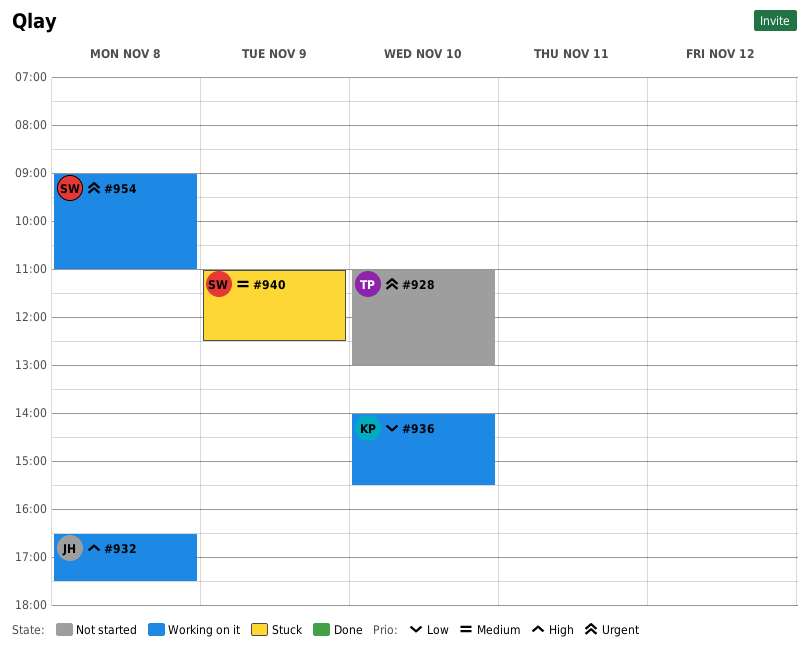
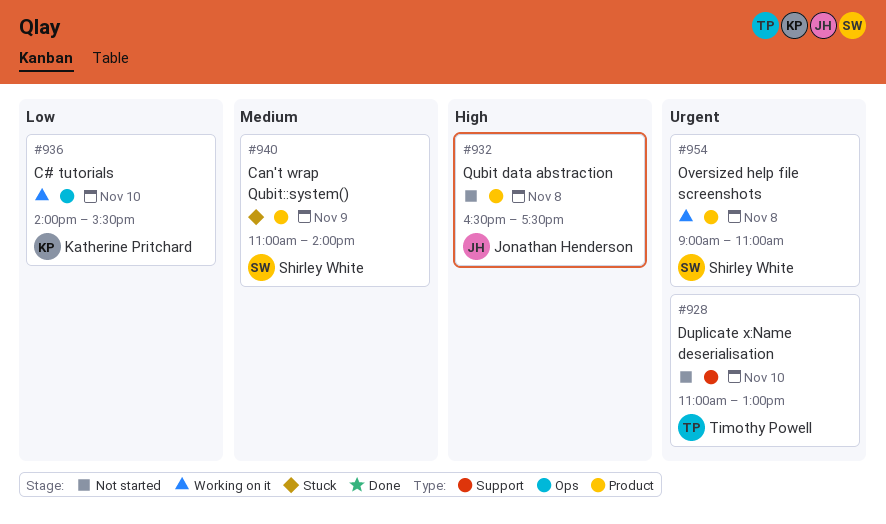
#932, status: Working on it -> Not started
#940, ends: 12:30 -> 14:00

